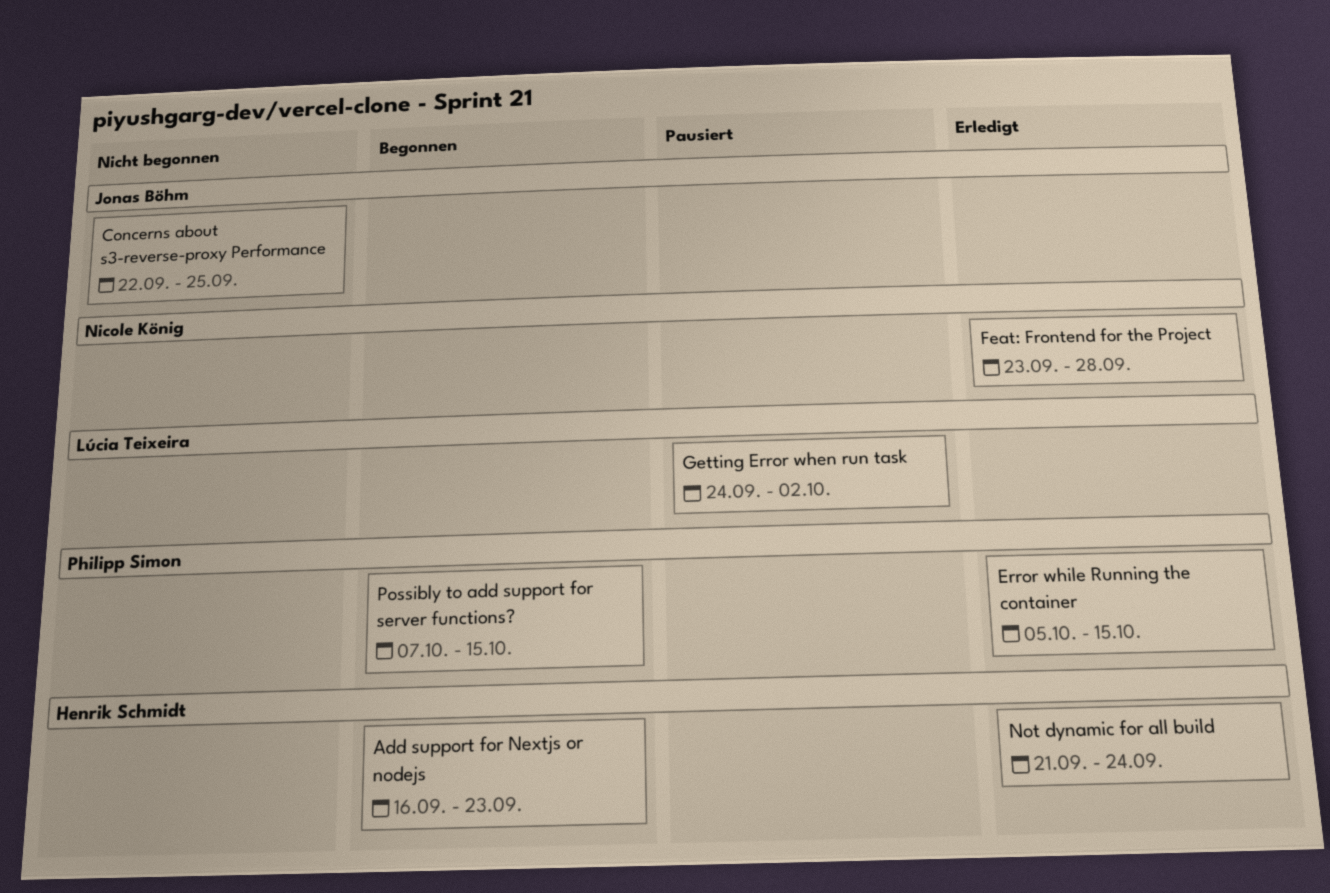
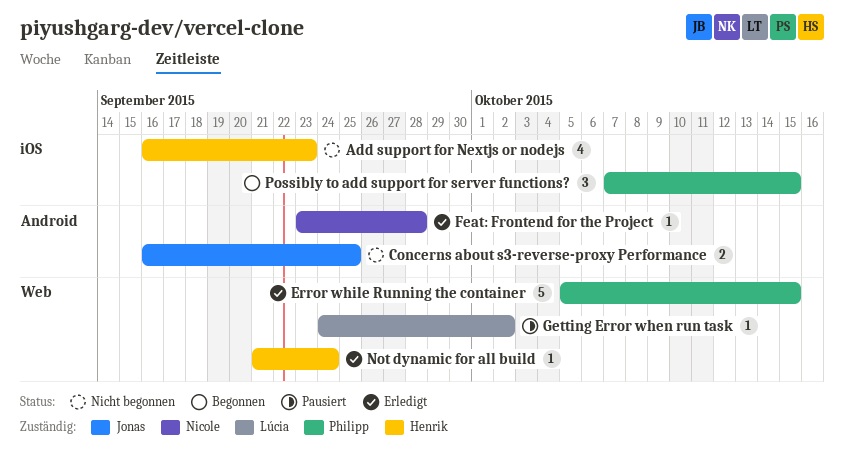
Add support for Nextjs or nodejs, status: Begonnen -> Nicht begonnen
Concerns about s3-reverse-proxy Performance, start: Sep 22 -> Sep 16

